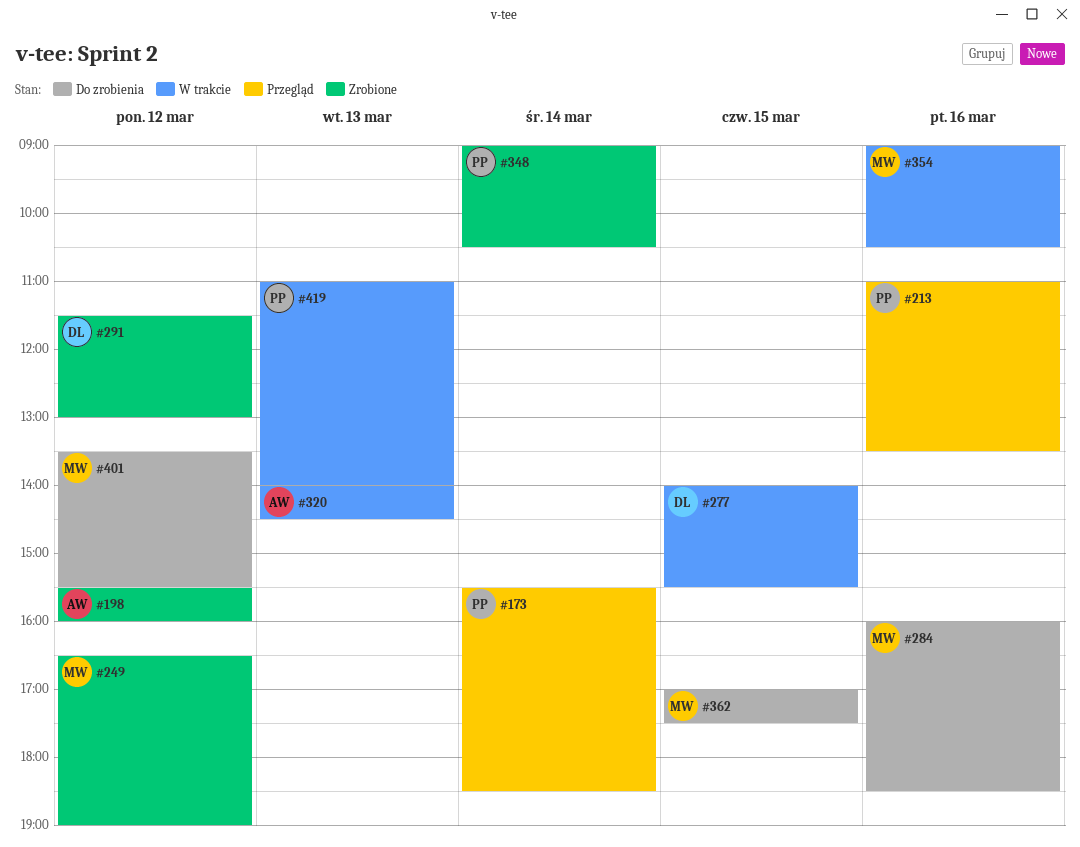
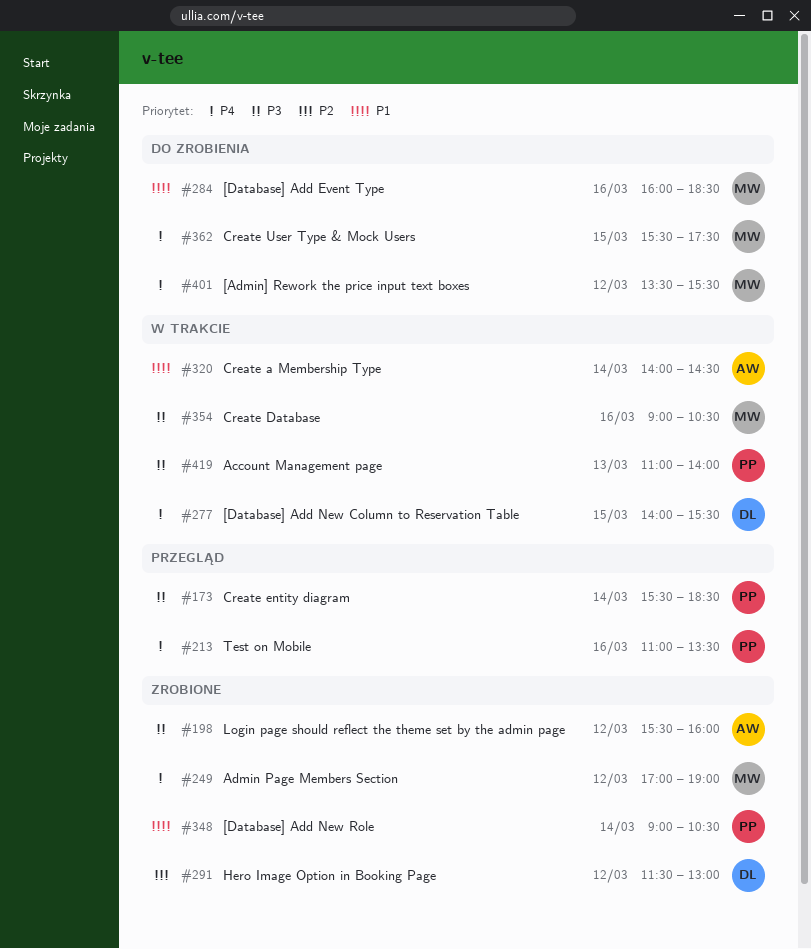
#249, begins: 16:30 -> 17:00
#320, day: Mar 13 -> Mar 14
#362, begins: 17:00 -> 15:30

